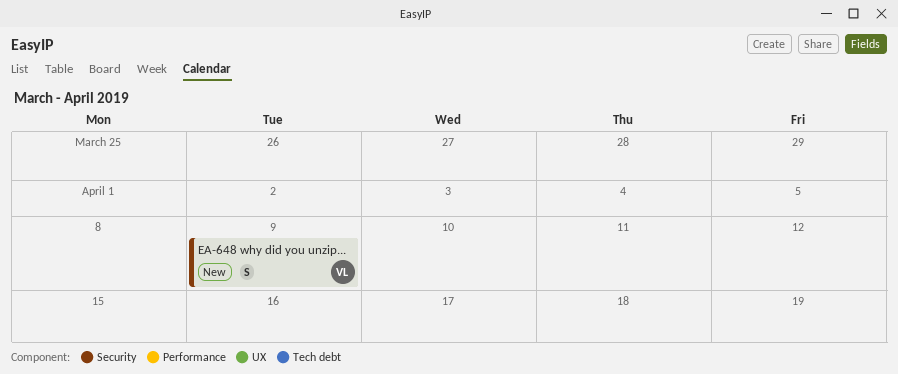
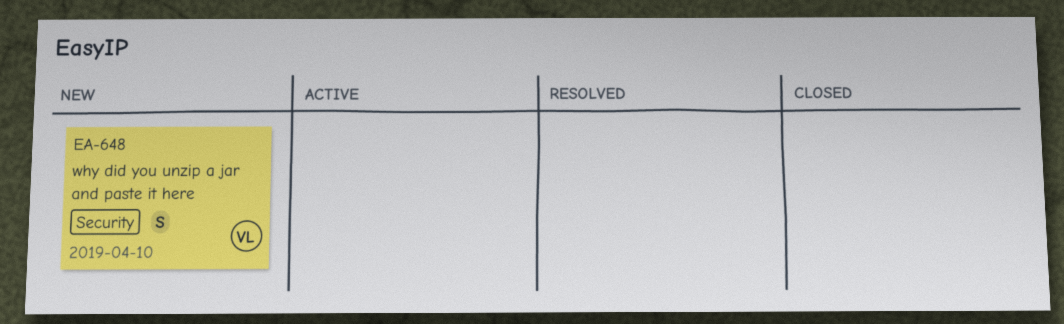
EA-648, due: Apr 9 -> Apr 10

